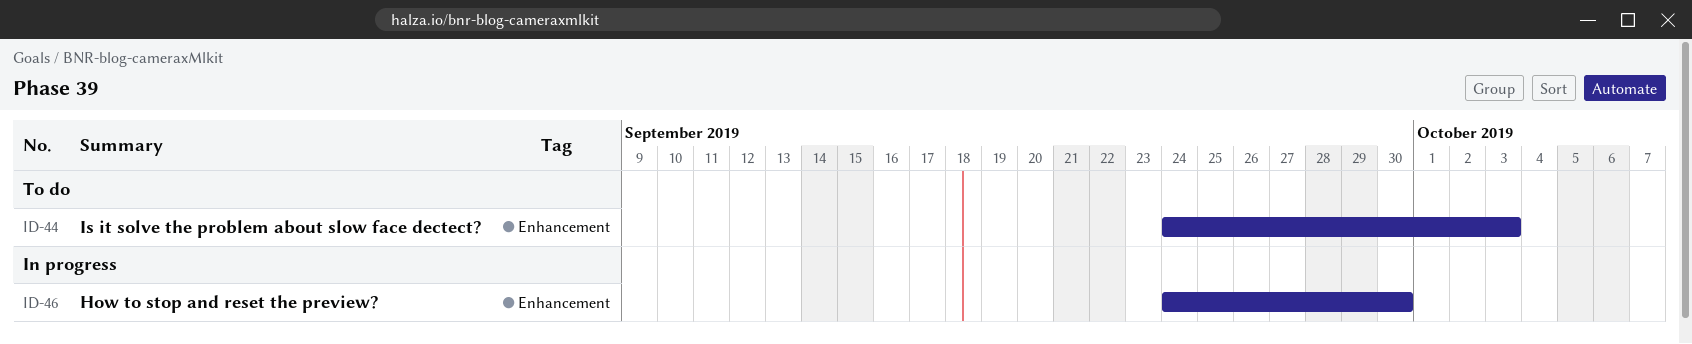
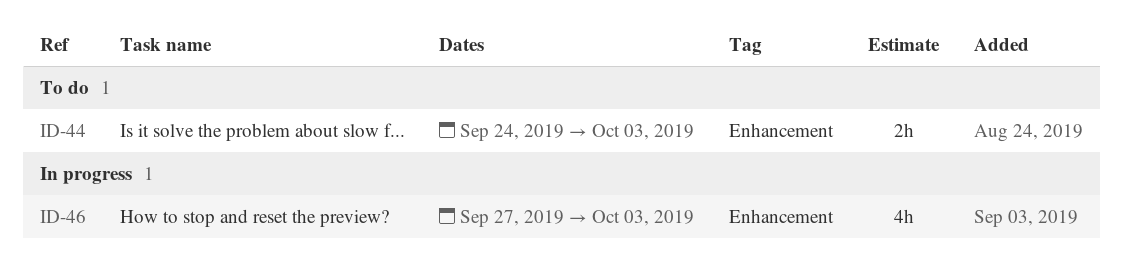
ID-46, start: Sep 24 -> Sep 27
ID-46, due: Sep 30 -> Oct 3

